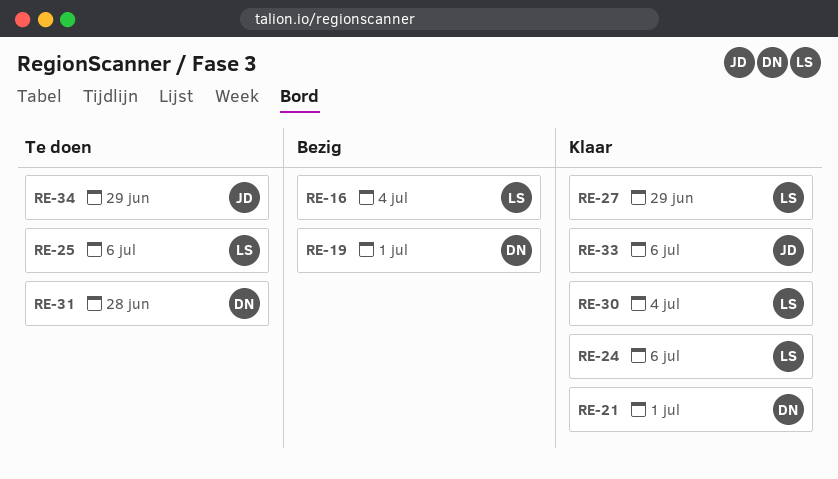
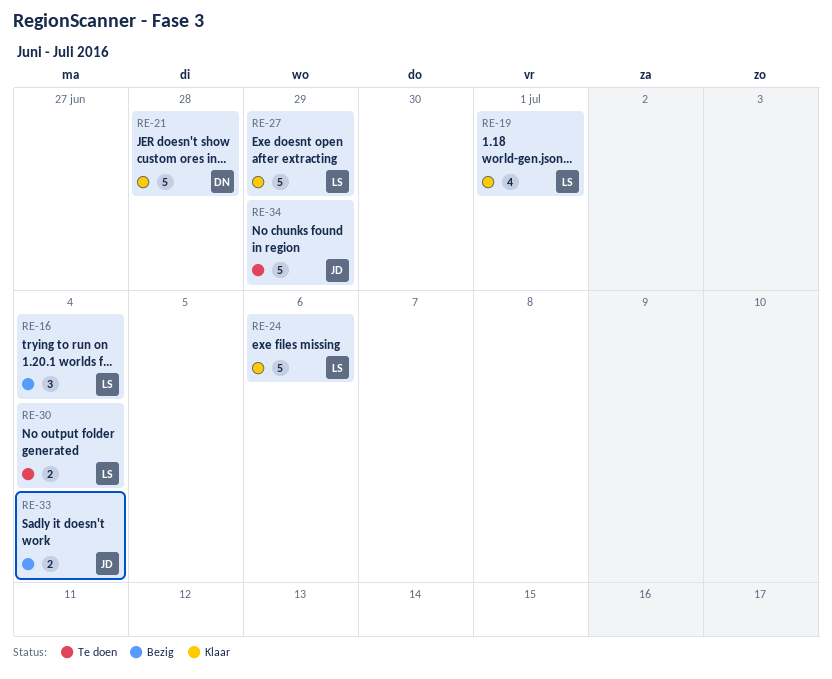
RE-19, status: Bezig -> Klaar
RE-19, owner: DN -> LS
RE-21, due: Jul 1 -> Jun 28
RE-25: present -> none
RE-30, status: Klaar -> Te doen
RE-31: present -> none
RE-33, status: Klaar -> Bezig
RE-33, due: Jul 6 -> Jul 4

